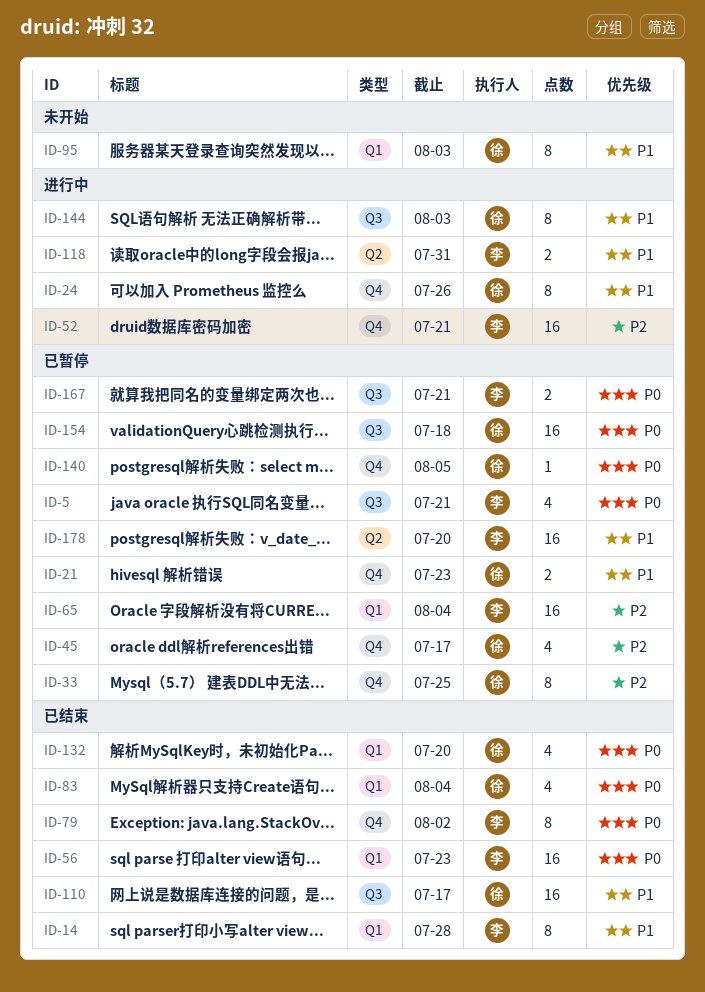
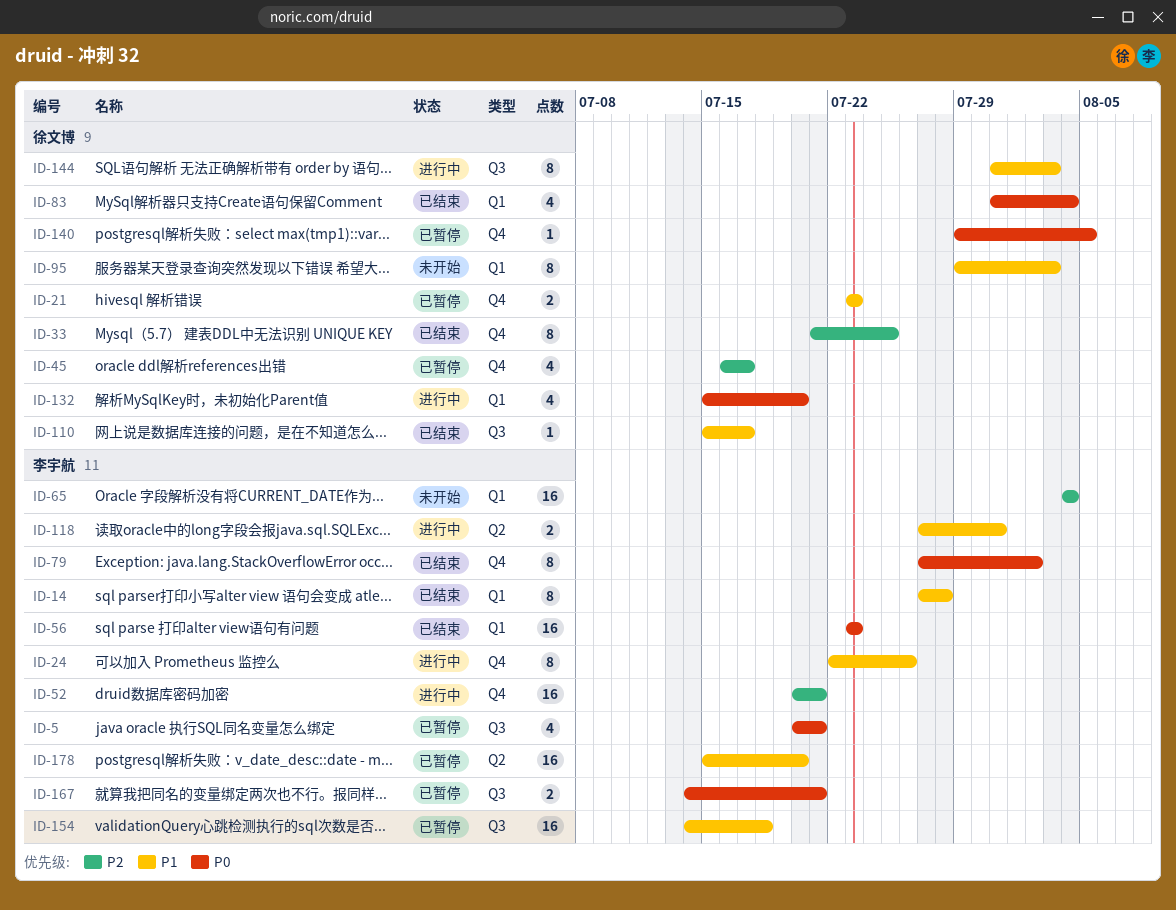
ID-24, owner: 徐文博 -> 李宇航
ID-33, status: 已暂停 -> 已结束
ID-65, status: 已暂停 -> 未开始
ID-110, estimate: 16 -> 1
ID-132, status: 已结束 -> 进行中
ID-154, owner: 徐文博 -> 李宇航
ID-154, priority: P0 -> P1

